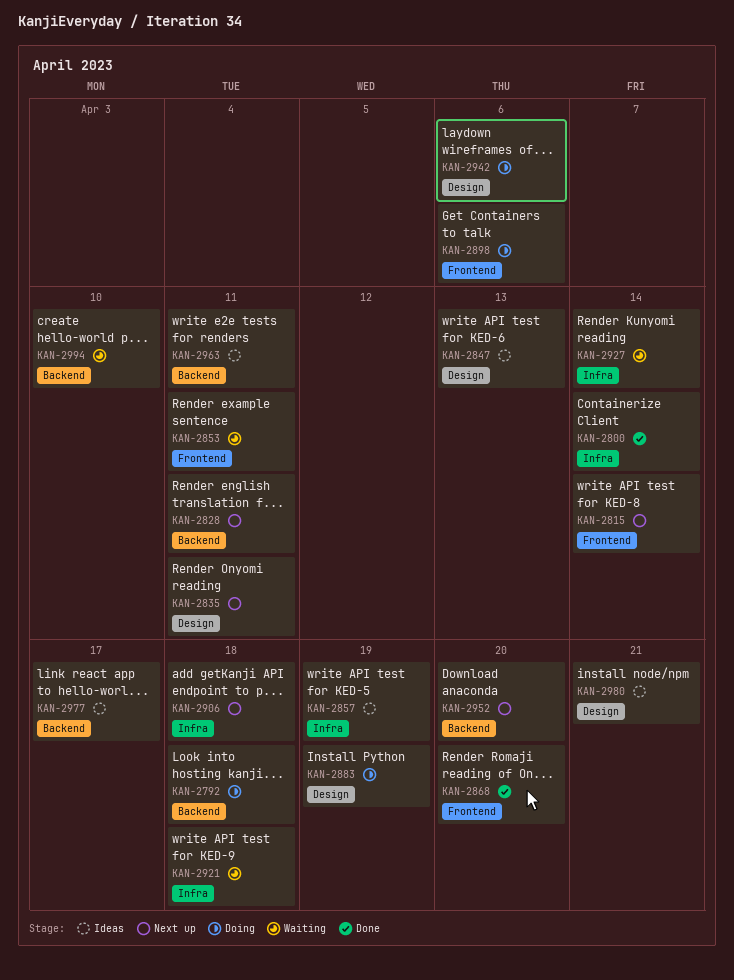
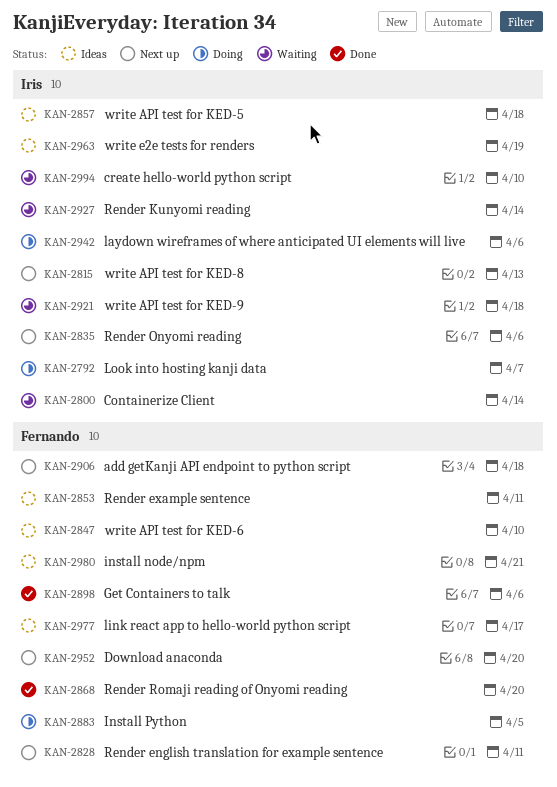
KAN-2792, due: Apr 18 -> Apr 7
KAN-2800, status: Done -> Waiting
KAN-2815, due: Apr 14 -> Apr 13
KAN-2835, due: Apr 11 -> Apr 6
KAN-2847, due: Apr 13 -> Apr 10
KAN-2853, status: Waiting -> Ideas
KAN-2857, due: Apr 19 -> Apr 18
KAN-2883, due: Apr 19 -> Apr 5
KAN-2898, status: Doing -> Done
KAN-2963, due: Apr 11 -> Apr 19

